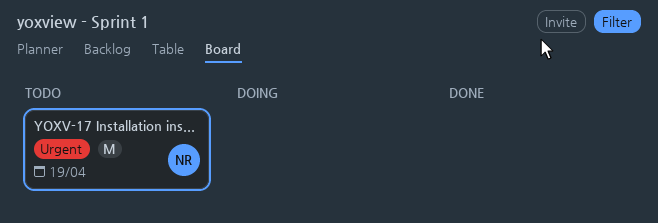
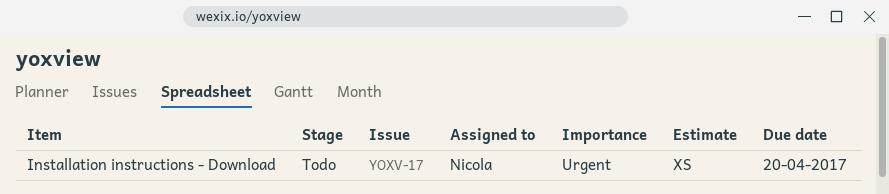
YOXV-17, estimate: M -> XS
YOXV-17, due: Apr 19 -> Apr 20

